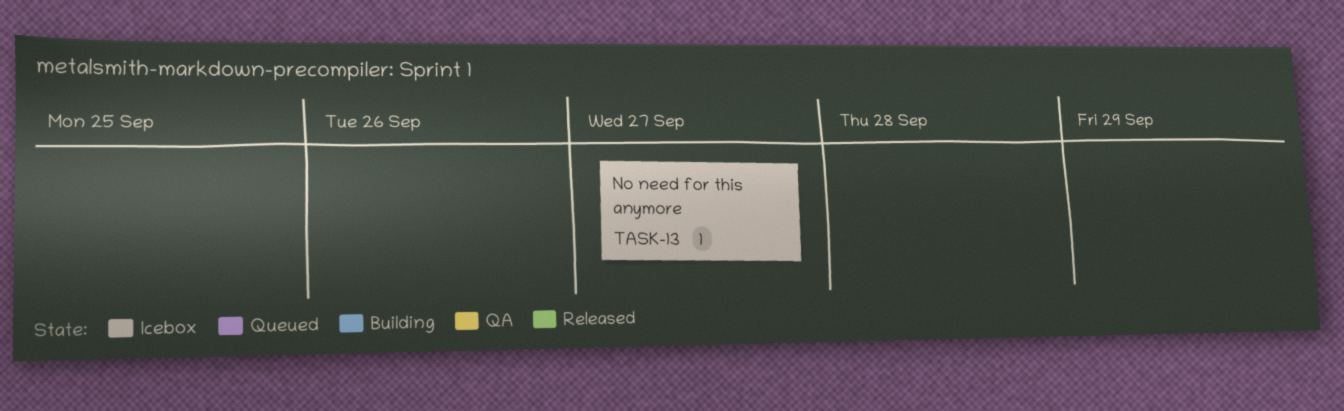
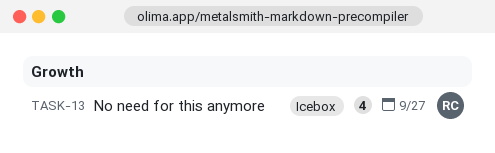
TASK-13, estimate: 1 -> 4

